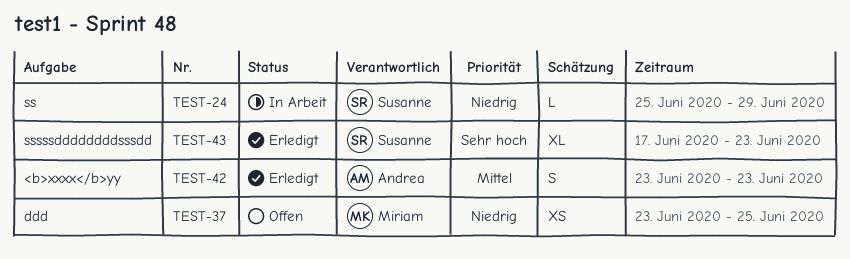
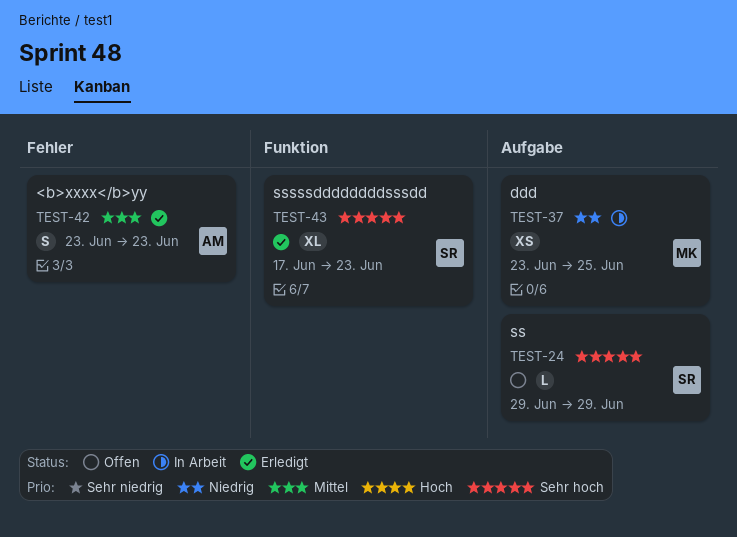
TEST-24, status: In Arbeit -> Offen
TEST-24, priority: Niedrig -> Sehr hoch
TEST-24, start: Jun 25 -> Jun 29
TEST-37, status: Offen -> In Arbeit

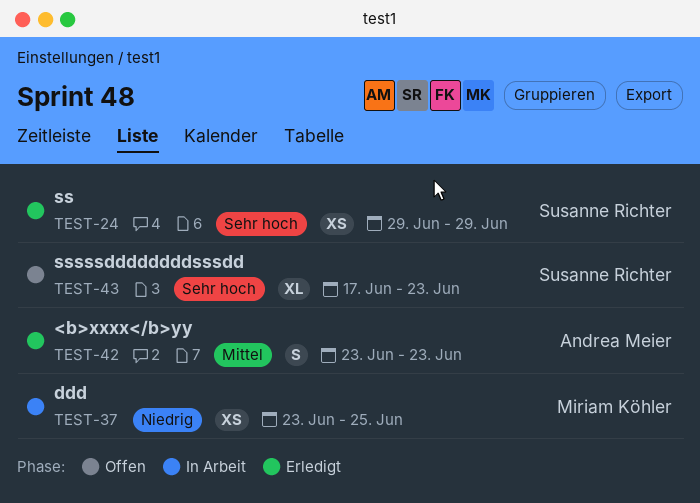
TEST-24, status: Offen -> Erledigt
TEST-24, estimate: L -> XS
TEST-43, status: Erledigt -> Offen

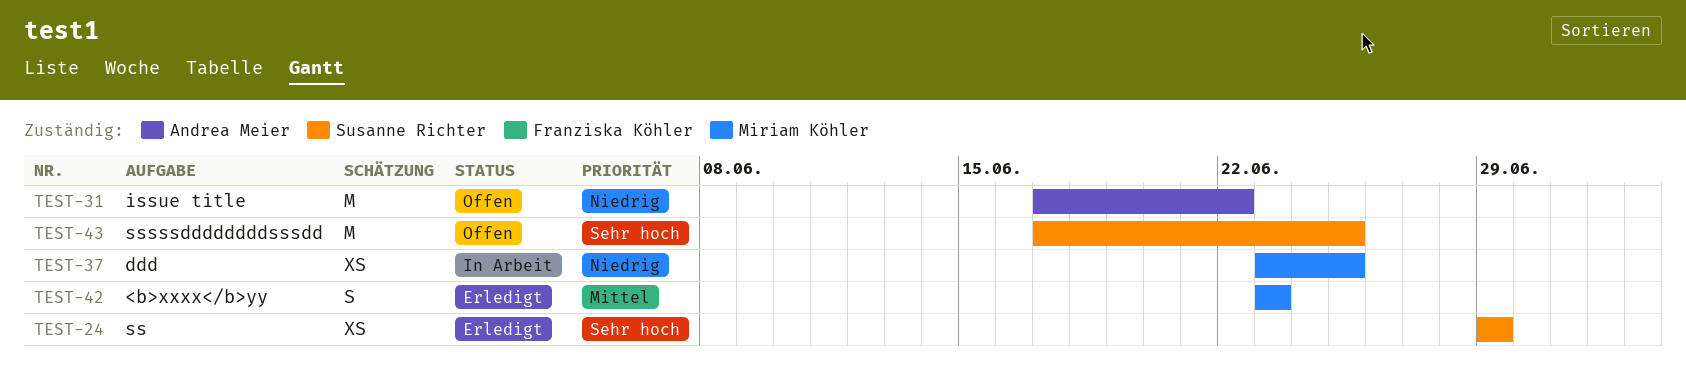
TEST-31: none -> present
TEST-42, owner: Andrea Meier -> Miriam Köhler
TEST-43, estimate: XL -> M
TEST-43, due: Jun 23 -> Jun 25

